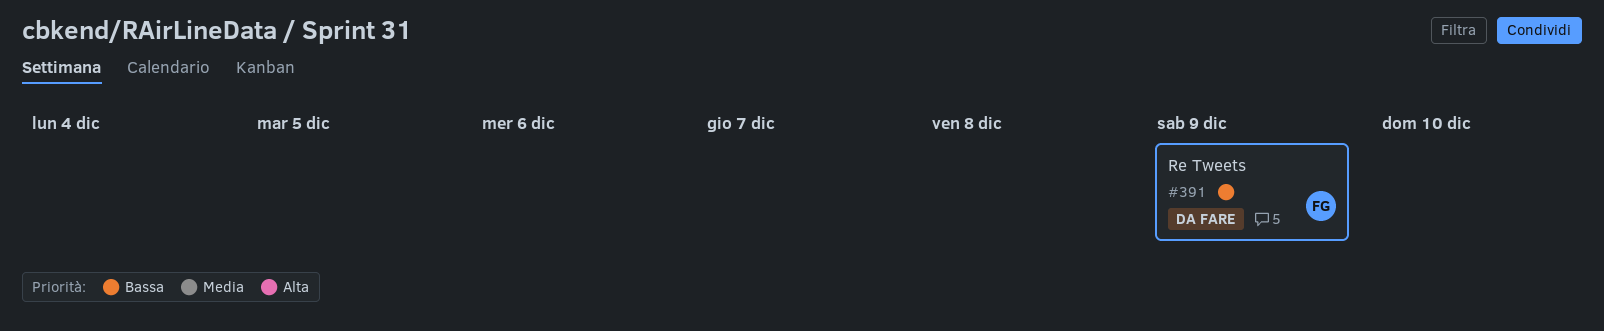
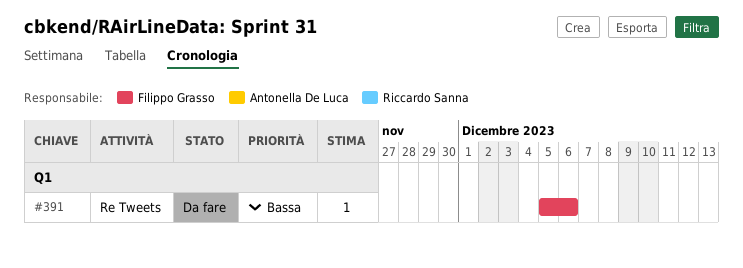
#391, due: Dec 9 -> Dec 6

